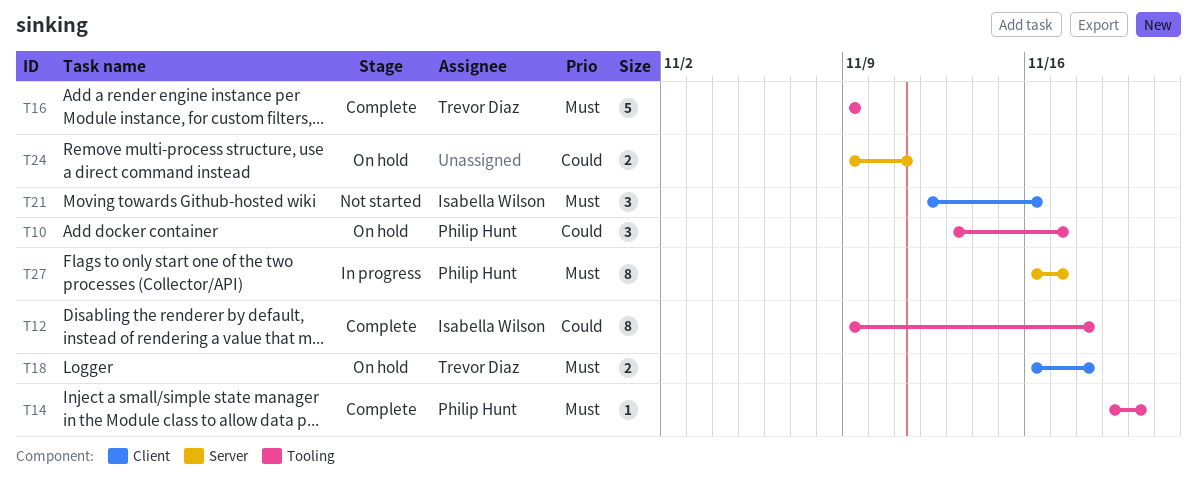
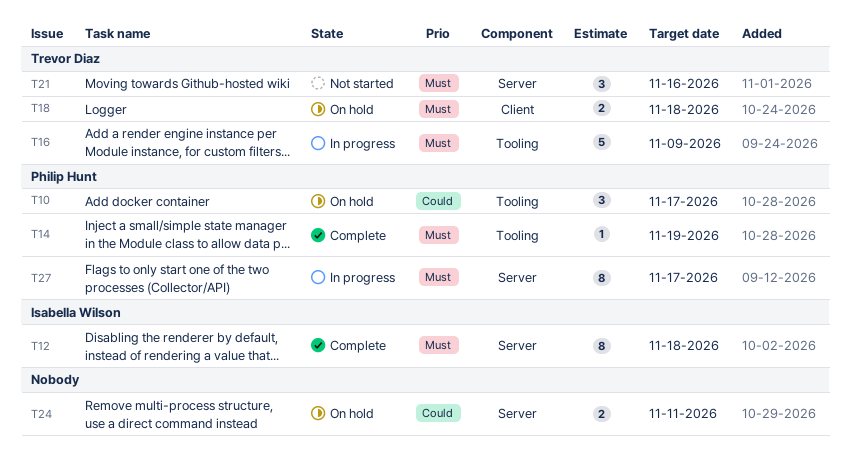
T12, priority: Could -> Must
T12, label: Tooling -> Server
T14, due: Nov 20 -> Nov 19
T16, status: Complete -> In progress
T21, owner: Isabella Wilson -> Trevor Diaz
T21, label: Client -> Server

